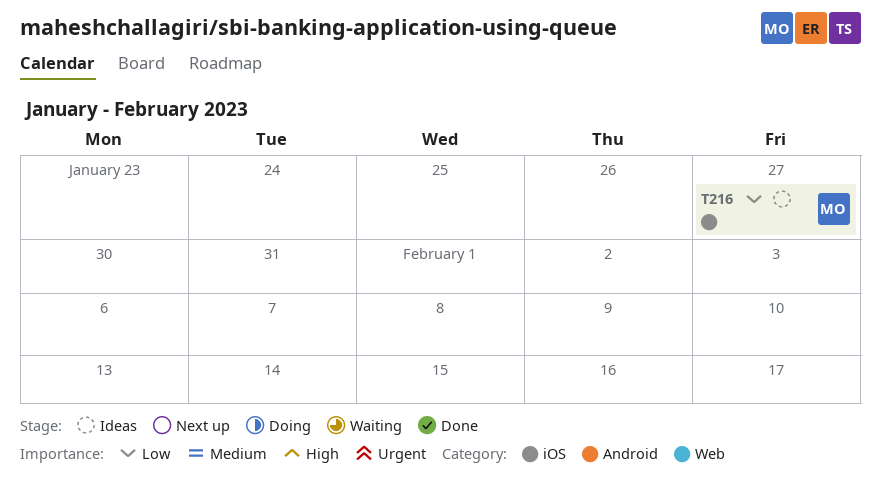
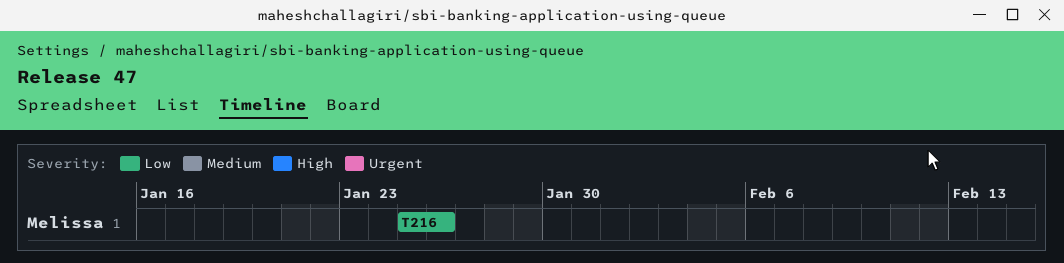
T216, due: Jan 27 -> Jan 26

